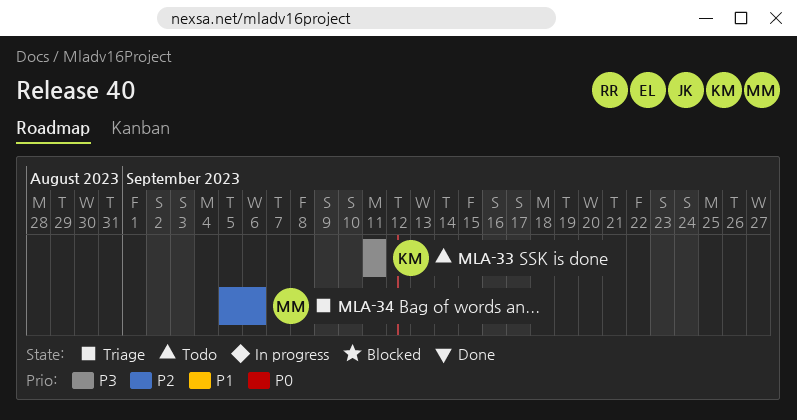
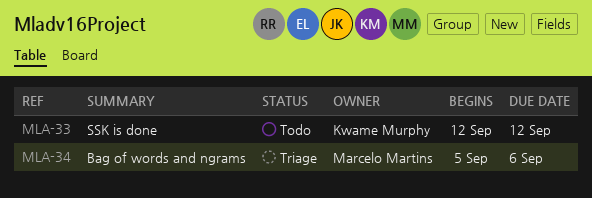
MLA-33, start: Sep 11 -> Sep 12
MLA-33, due: Sep 11 -> Sep 12

